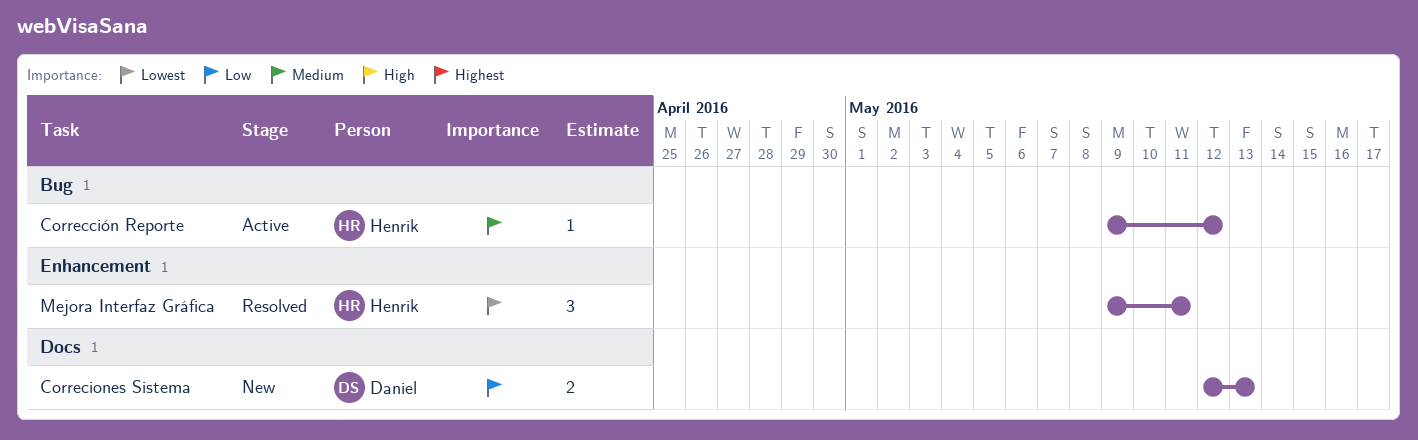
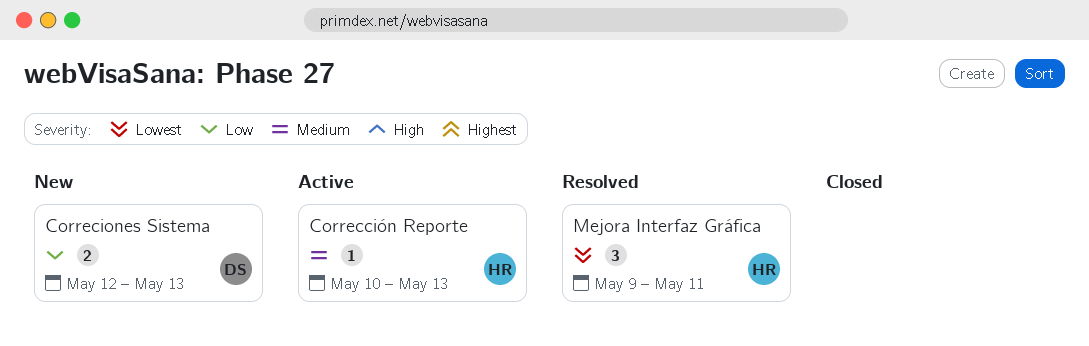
Corrección Reporte, start: May 9 -> May 10
Corrección Reporte, due: May 12 -> May 13

